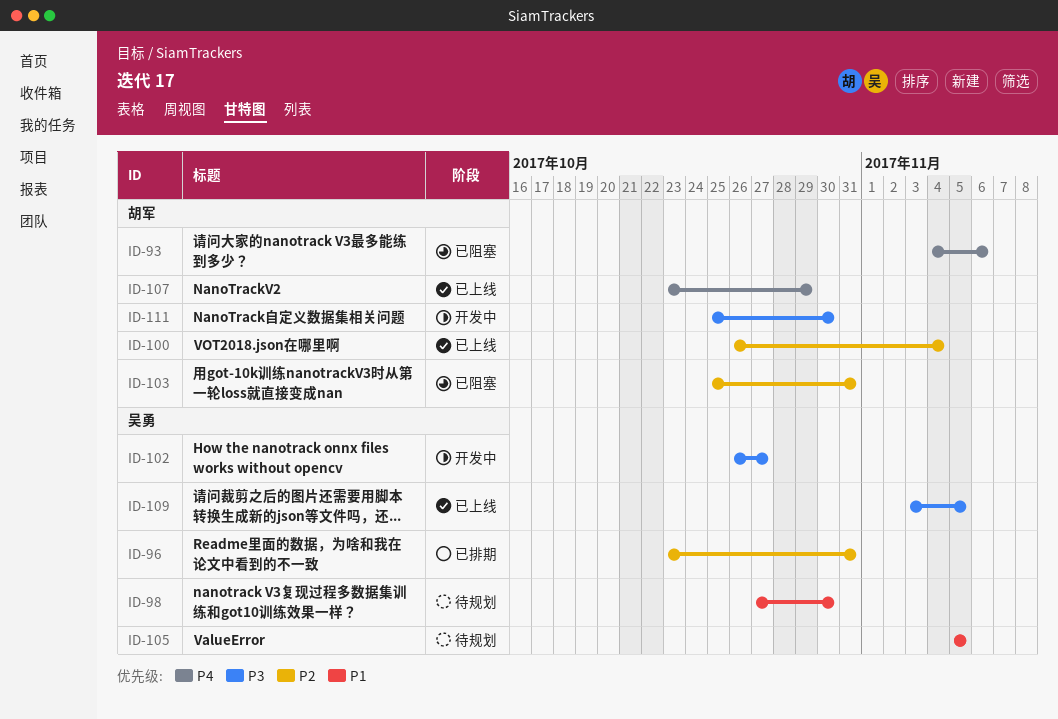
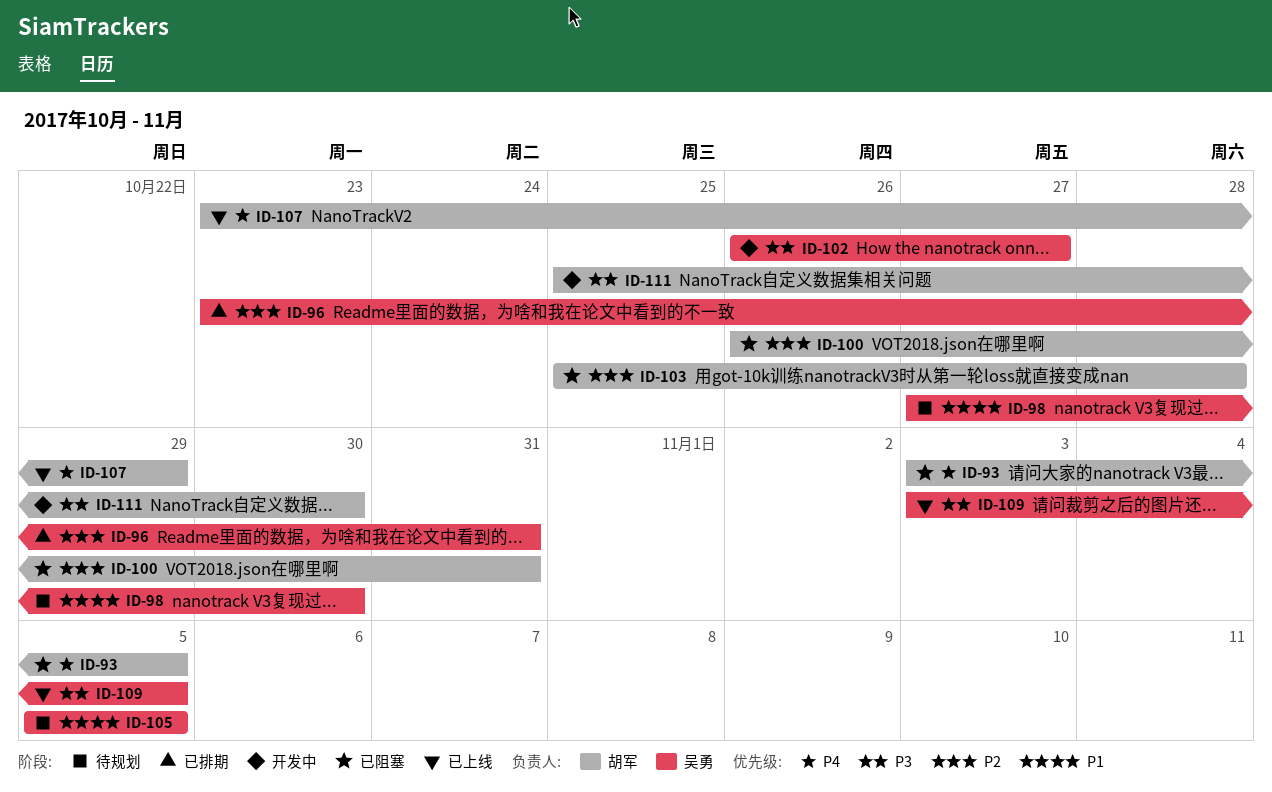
ID-93, start: Nov 4 -> Nov 3
ID-93, due: Nov 6 -> Nov 5
ID-100, status: 已上线 -> 已阻塞
ID-100, due: Nov 4 -> Oct 31
ID-103, due: Oct 31 -> Oct 28

